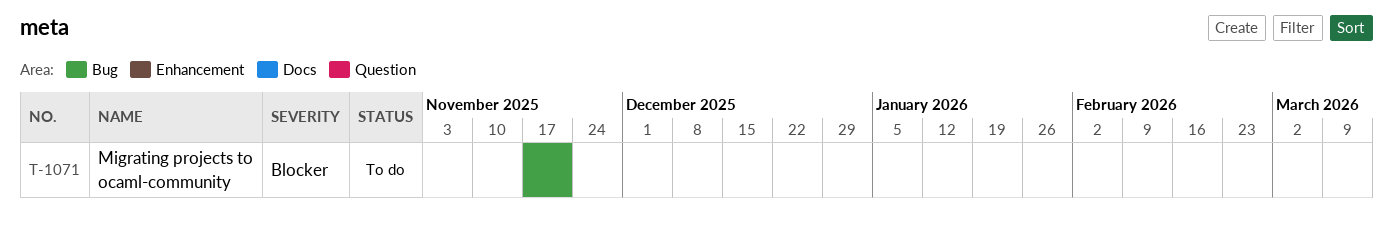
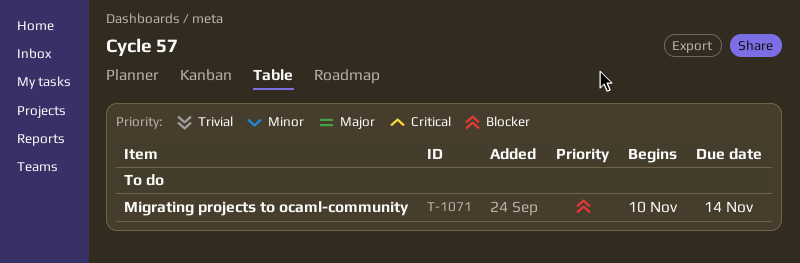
T-1071, start: Nov 17 -> Nov 10
T-1071, due: Nov 21 -> Nov 14

